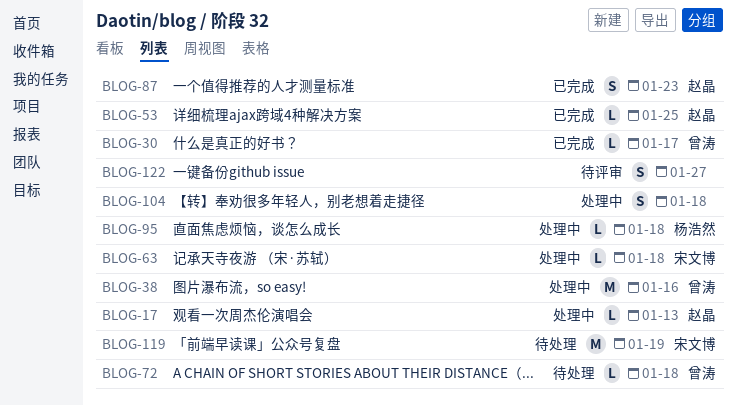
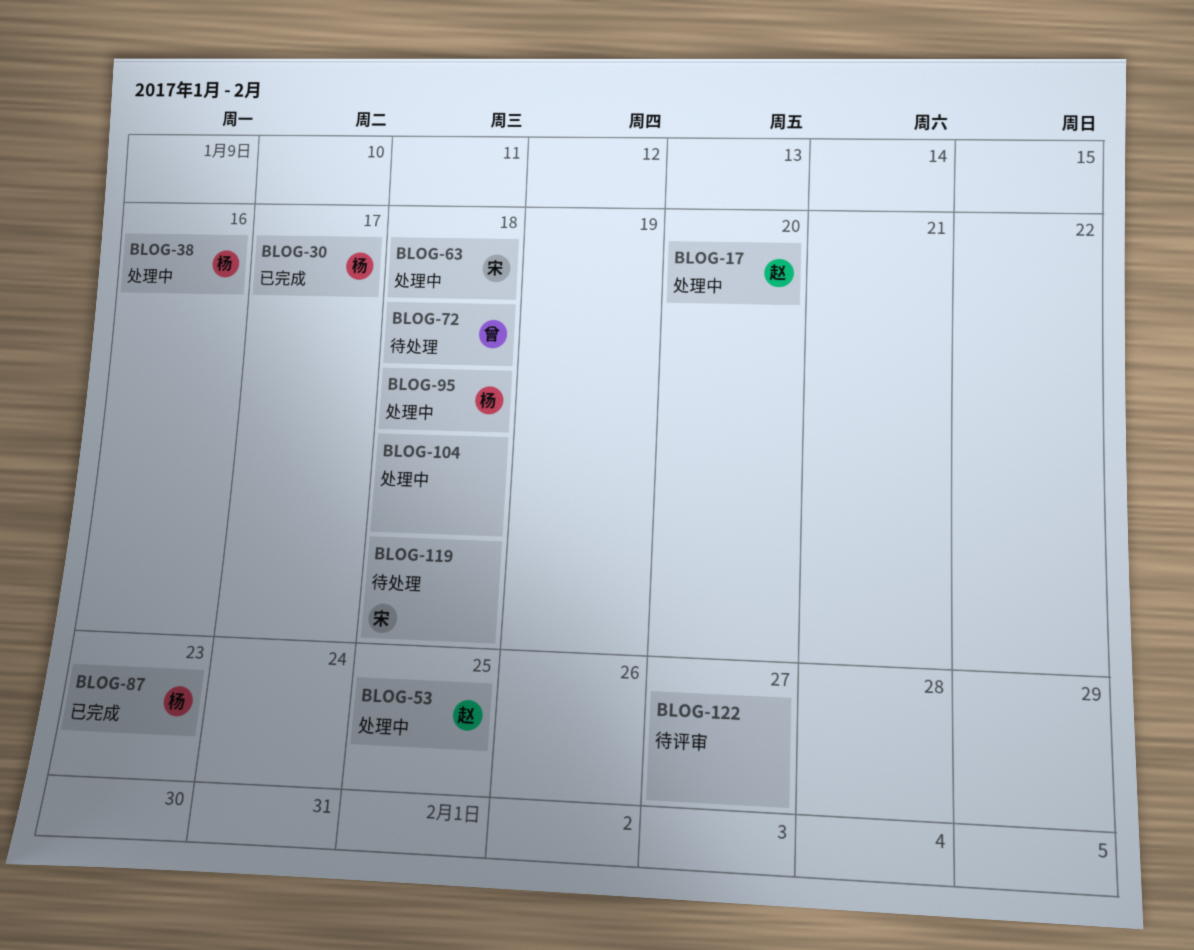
BLOG-17, due: Jan 13 -> Jan 20
BLOG-30, owner: 曾涛 -> 杨浩然
BLOG-38, owner: 曾涛 -> 杨浩然
BLOG-53, status: 已完成 -> 处理中
BLOG-87, owner: 赵晶 -> 杨浩然
BLOG-119, due: Jan 19 -> Jan 18

